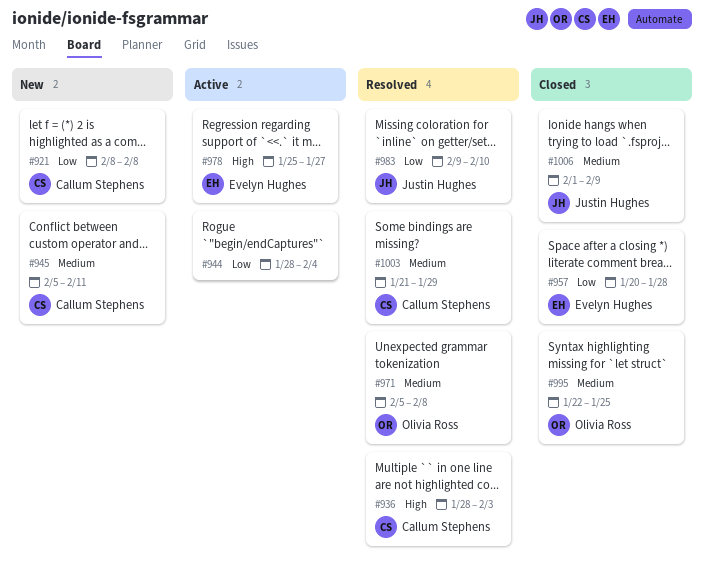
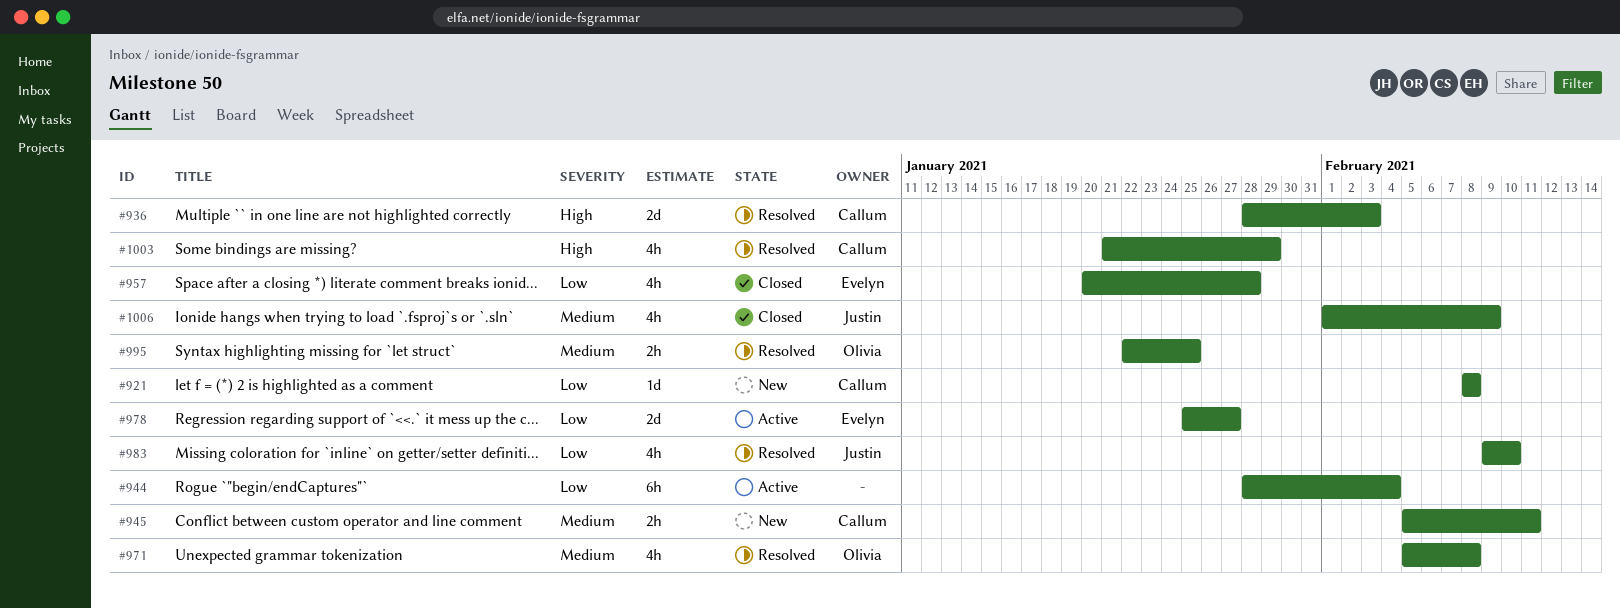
#978, priority: High -> Low
#995, status: Closed -> Resolved
#1003, priority: Medium -> High

